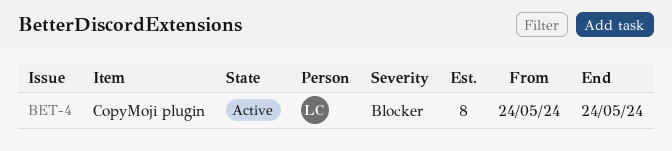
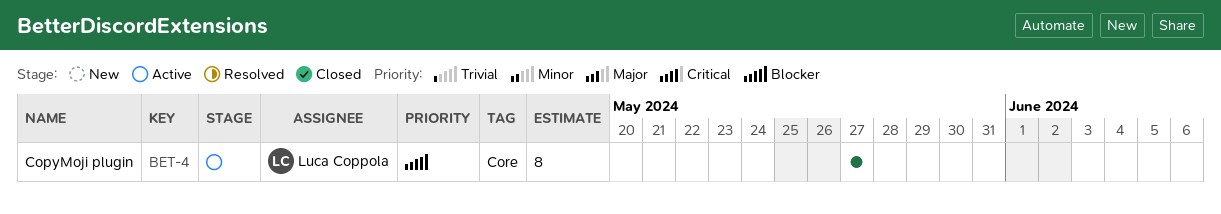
BET-4, start: May 24 -> May 27
BET-4, due: May 24 -> May 27

